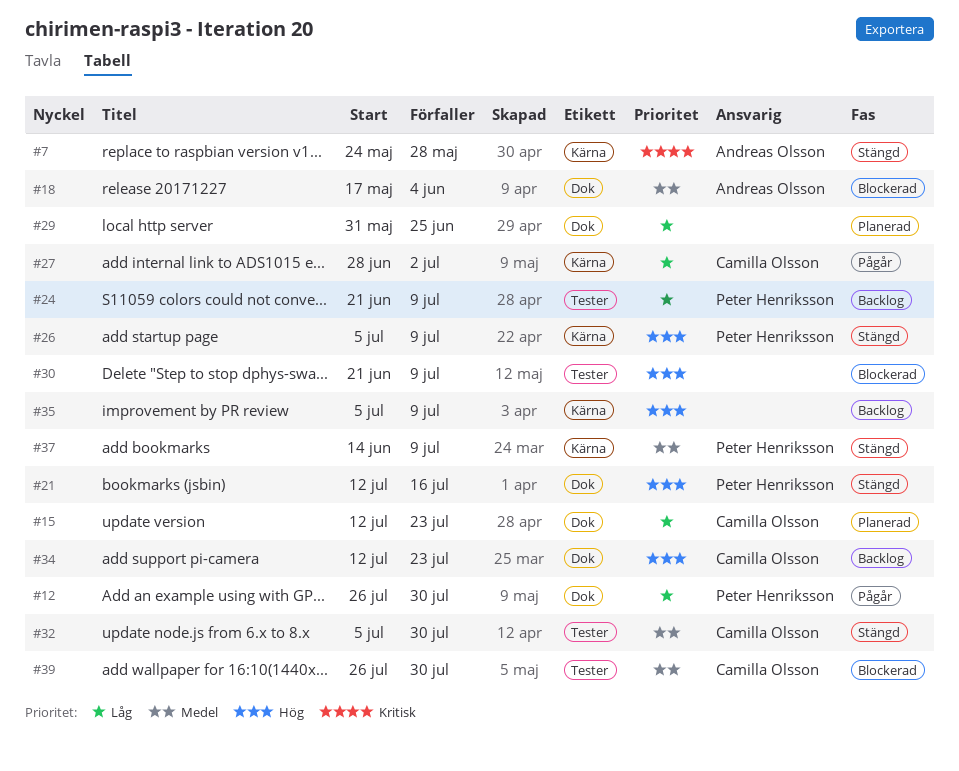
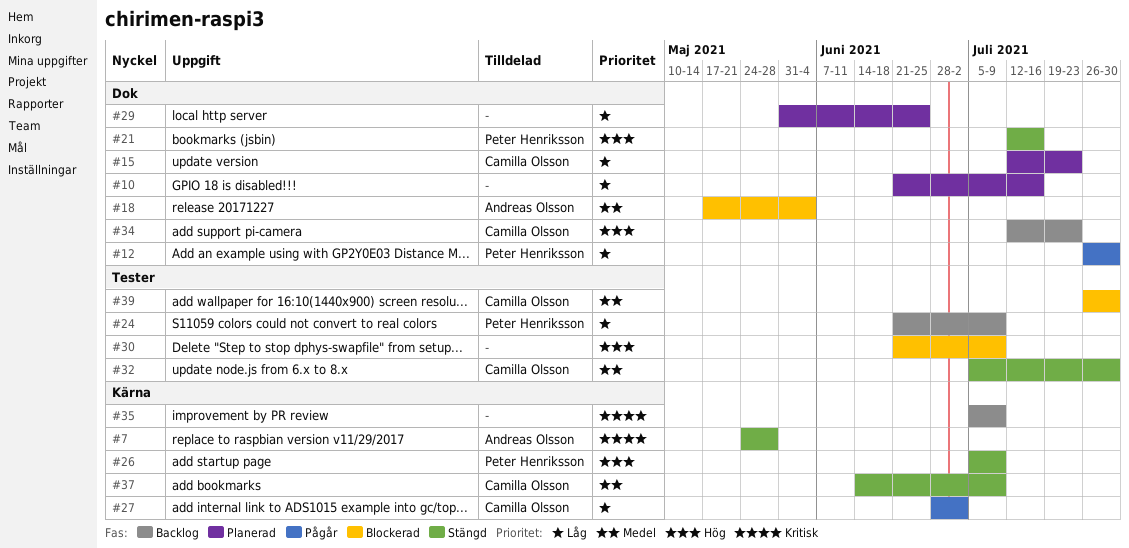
#10: none -> present
#35, priority: Hög -> Kritisk
#37, owner: Peter Henriksson -> Camilla Olsson

